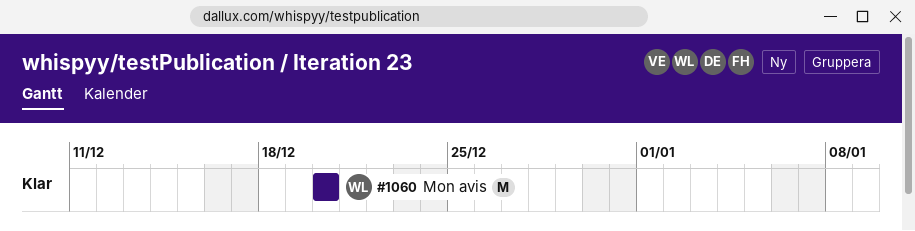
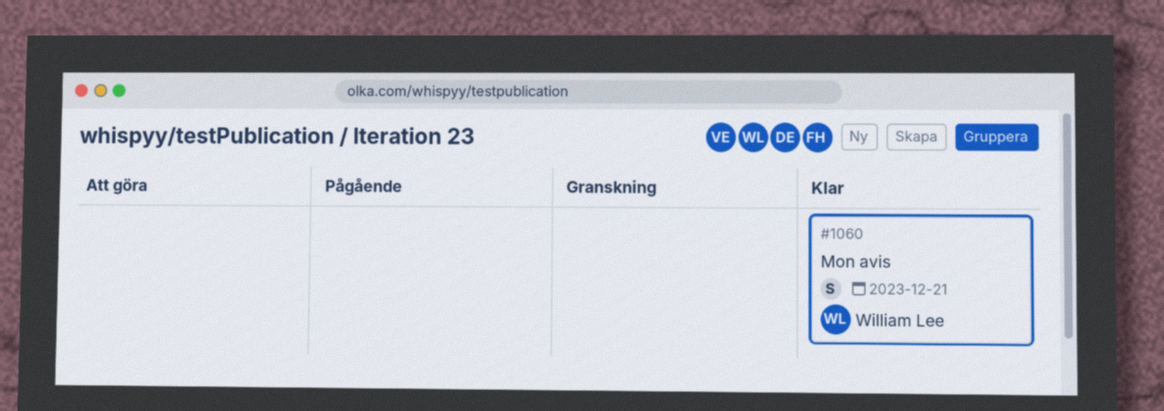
#1060, estimate: M -> S
#1060, due: Dec 20 -> Dec 21

